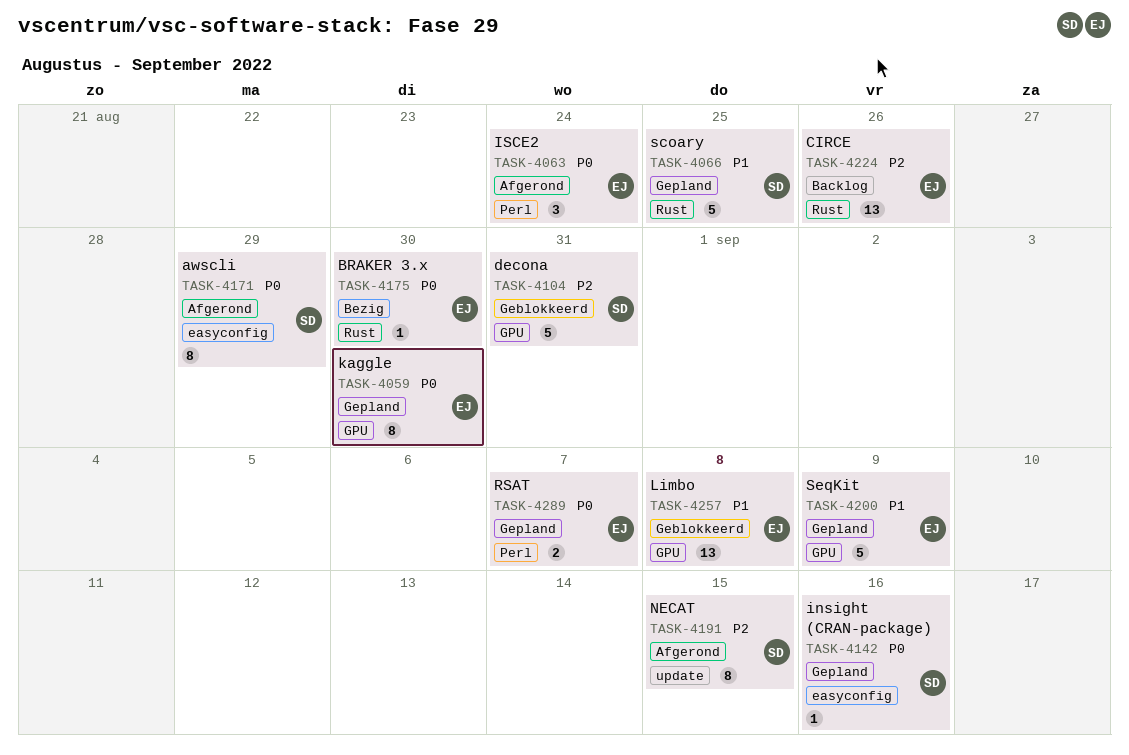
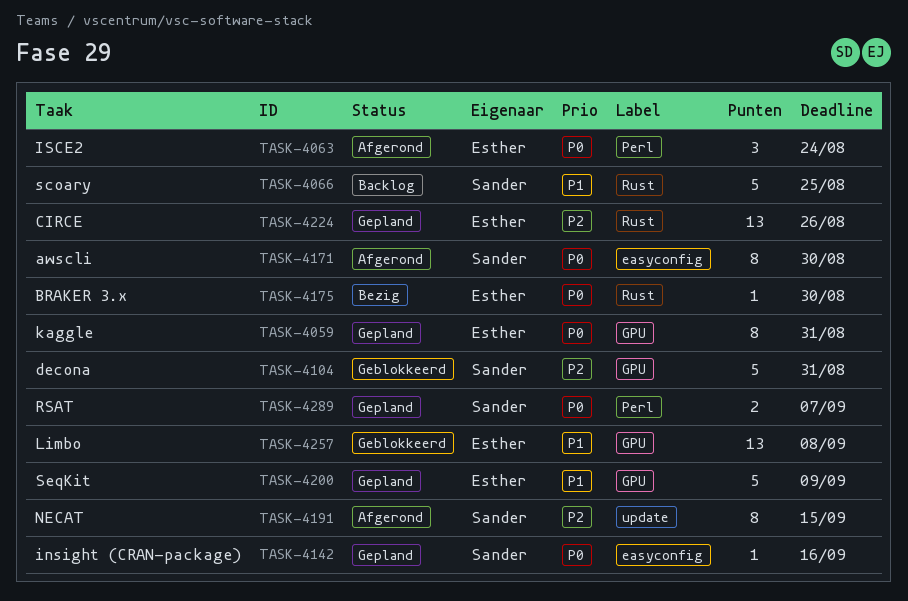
TASK-4059, due: Aug 30 -> Aug 31
TASK-4066, status: Gepland -> Backlog
TASK-4171, due: Aug 29 -> Aug 30
TASK-4224, status: Backlog -> Gepland
TASK-4289, owner: Esther -> Sander

